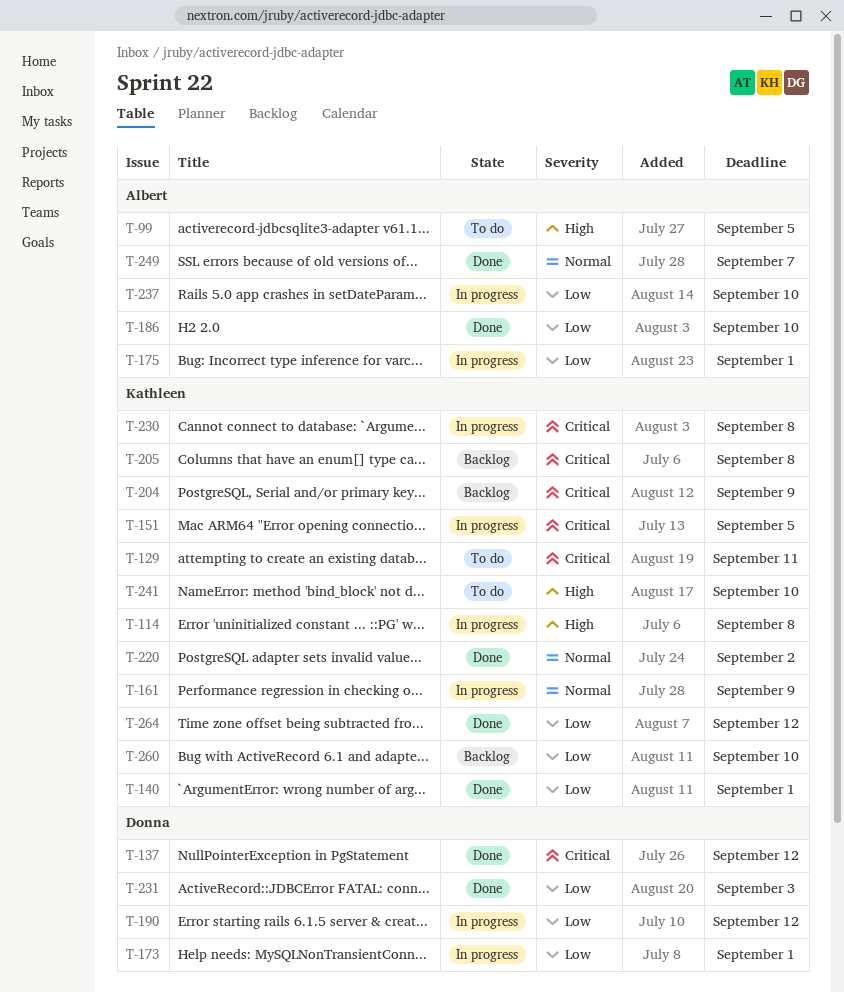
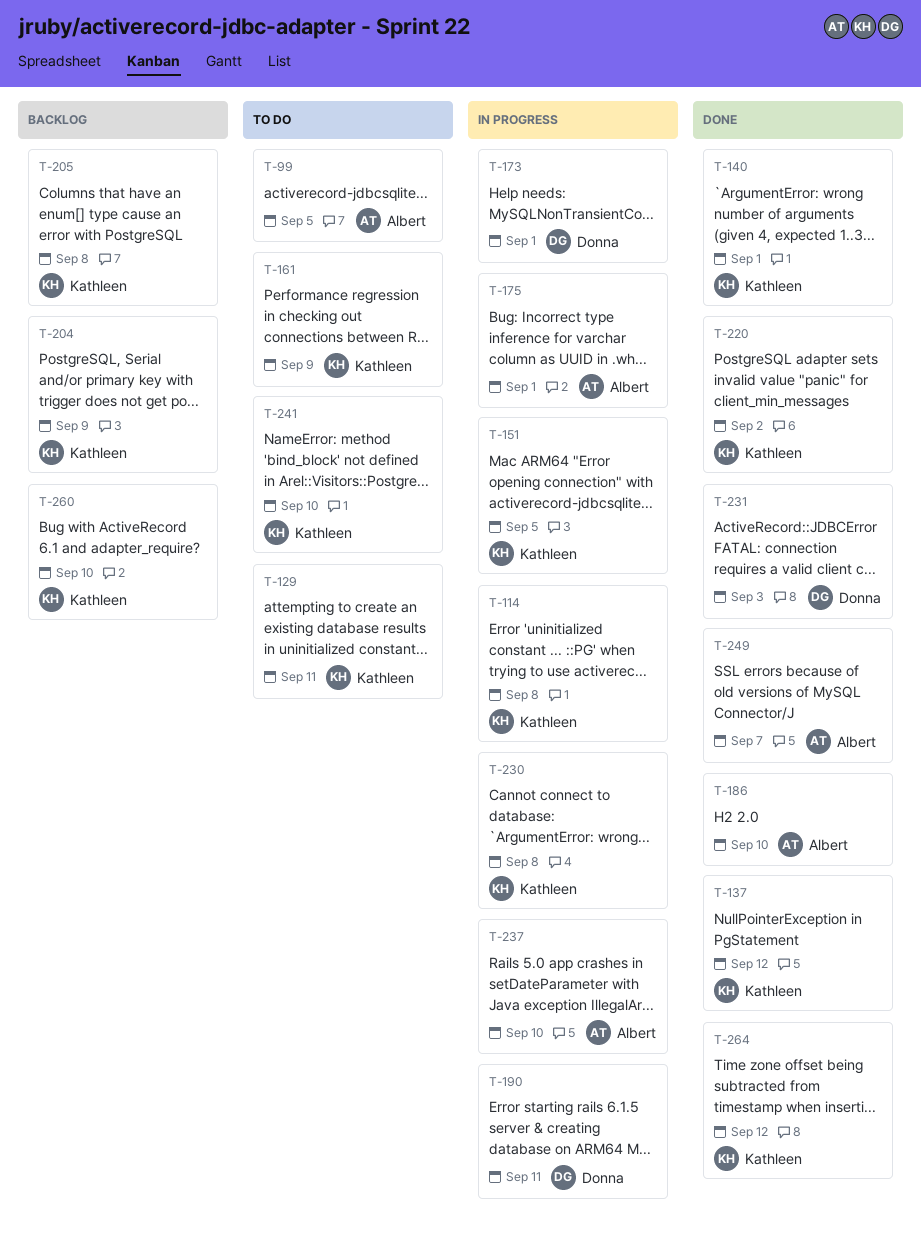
T-137, owner: Donna -> Kathleen
T-161, status: In progress -> To do
T-190, due: Sep 12 -> Sep 11

